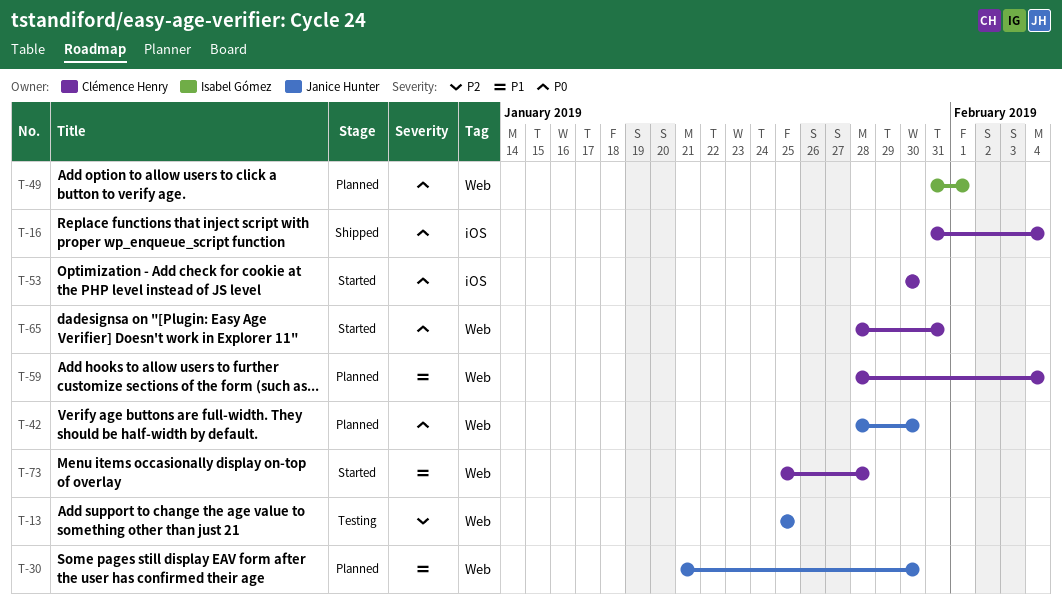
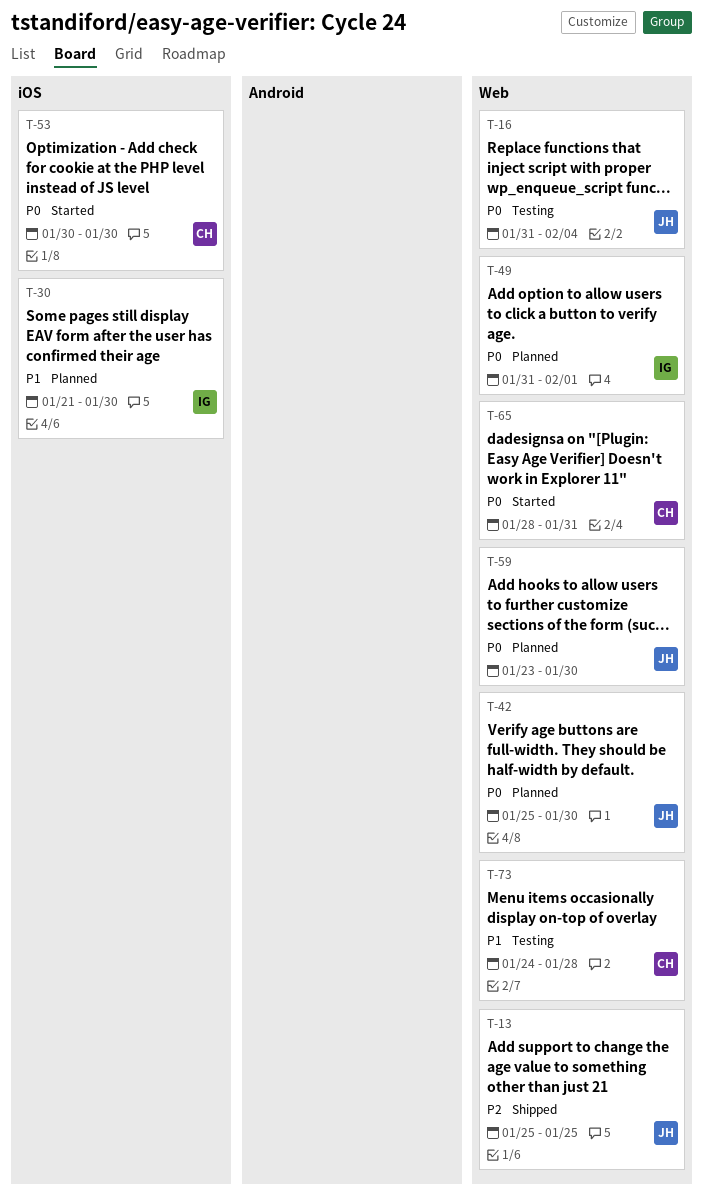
T-13, status: Testing -> Shipped
T-16, status: Shipped -> Testing
T-16, owner: Clémence Henry -> Janice Hunter
T-16, label: iOS -> Web
T-30, owner: Janice Hunter -> Isabel Gómez
T-30, label: Web -> iOS
T-42, start: Jan 28 -> Jan 25
T-59, owner: Clémence Henry -> Janice Hunter
T-59, priority: P1 -> P0
T-59, start: Jan 28 -> Jan 23
T-59, due: Feb 4 -> Jan 30
T-73, status: Started -> Testing
T-73, start: Jan 25 -> Jan 24

